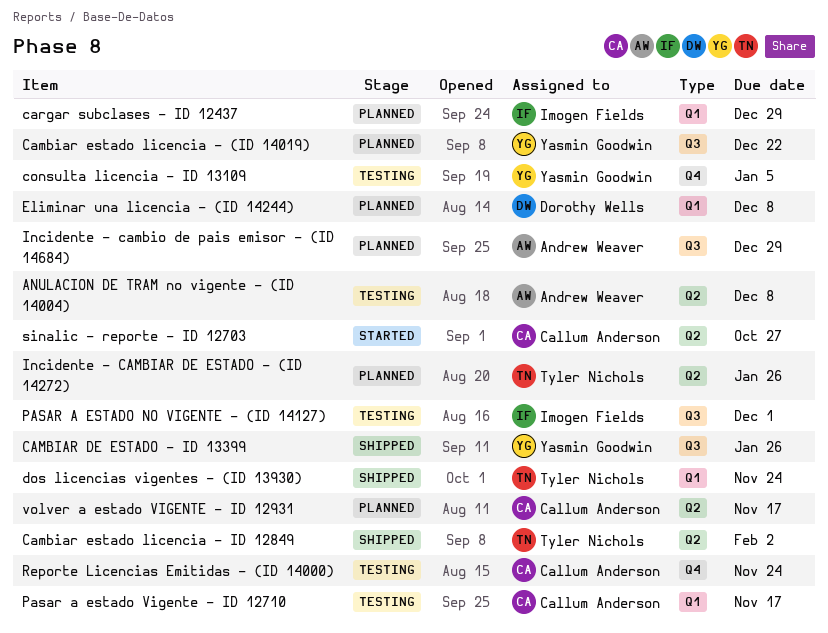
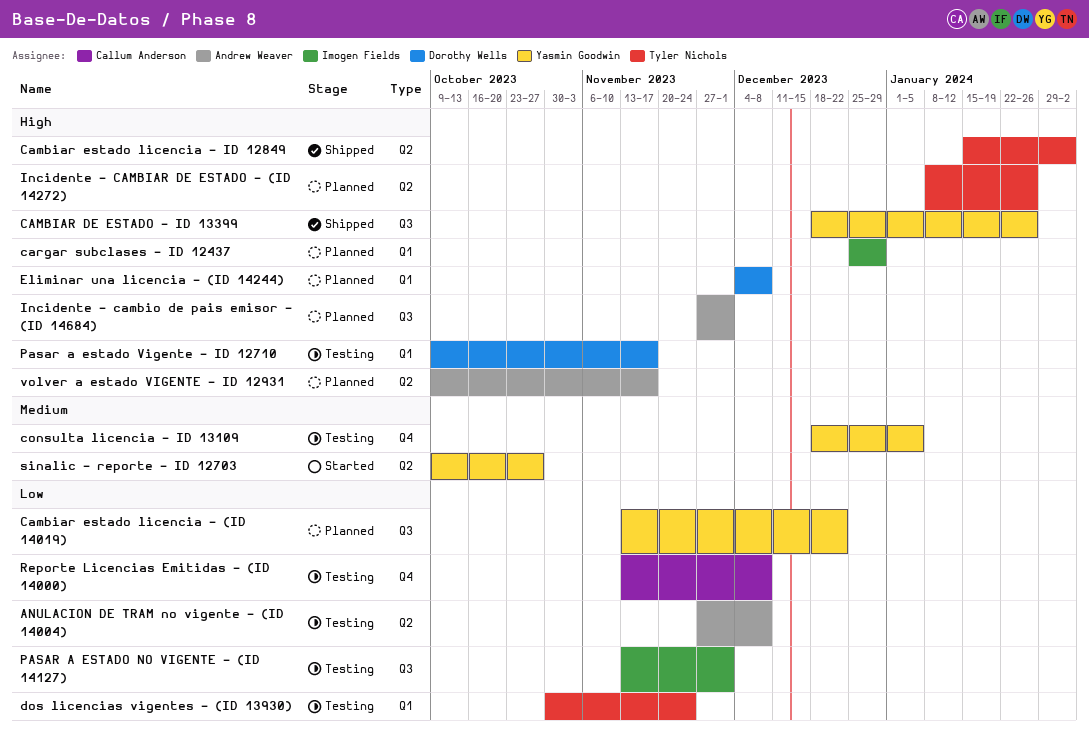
dos licencias vigentes - (ID 13930), status: Shipped -> Testing
Incidente - cambio de pais emisor - (ID 14684), due: Dec 29 -> Dec 1
Pasar a estado Vigente - ID 12710, owner: Callum Anderson -> Dorothy Wells
Reporte Licencias Emitidas - (ID 14000), due: Nov 24 -> Dec 8
sinalic - reporte - ID 12703, owner: Callum Anderson -> Yasmin Goodwin
volver a estado VIGENTE - ID 12931, owner: Callum Anderson -> Andrew Weaver

